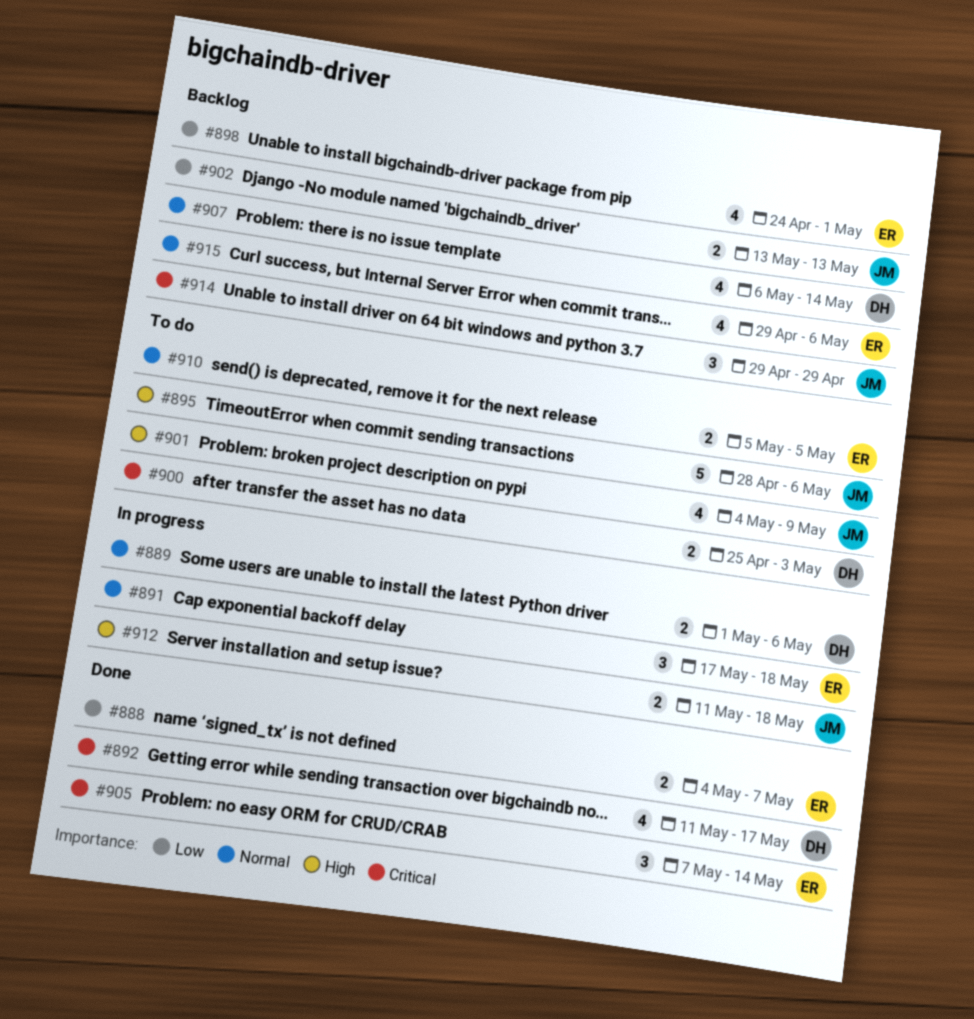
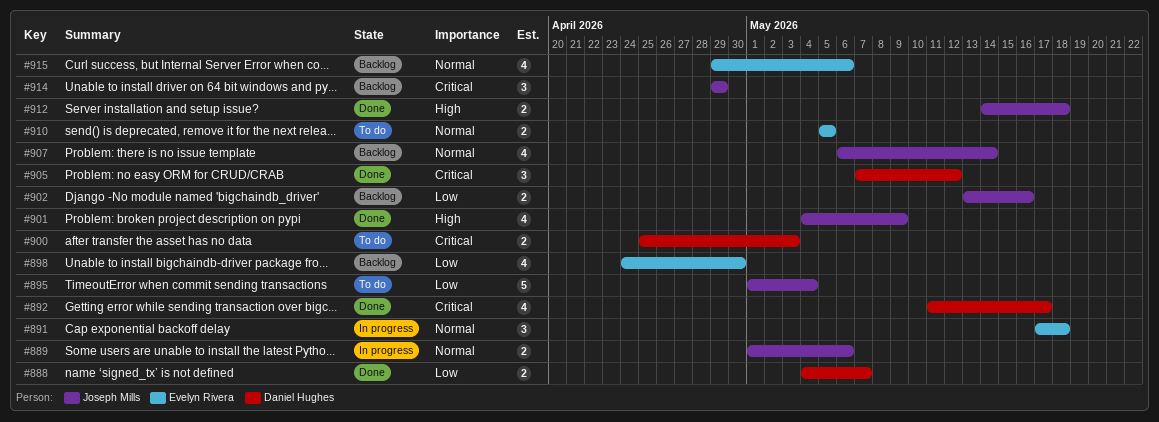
#888, owner: Evelyn Rivera -> Daniel Hughes
#889, owner: Daniel Hughes -> Joseph Mills
#895, priority: High -> Low
#895, start: Apr 28 -> May 1
#895, due: May 6 -> May 4
#898, due: May 1 -> Apr 30
#901, status: To do -> Done
#902, due: May 13 -> May 16
#905, owner: Evelyn Rivera -> Daniel Hughes
#905, due: May 14 -> May 12
#907, owner: Daniel Hughes -> Joseph Mills
#912, status: In progress -> Done
#912, start: May 11 -> May 14

